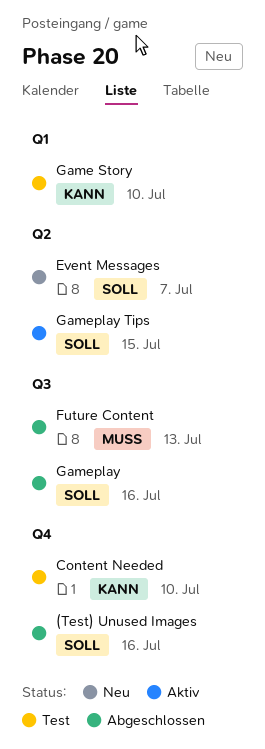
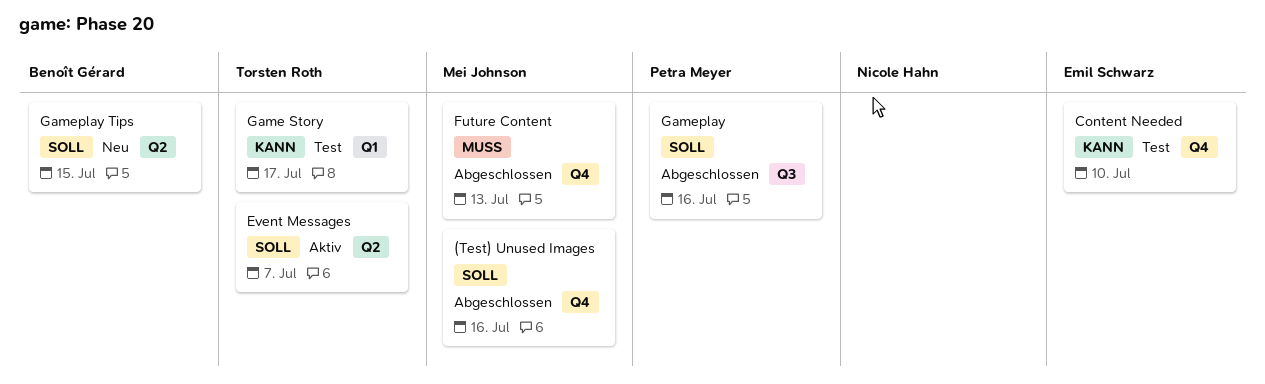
Event Messages, status: Neu -> Aktiv
Future Content, label: Q3 -> Q4
Game Story, due: Jul 10 -> Jul 17
Gameplay Tips, status: Aktiv -> Neu

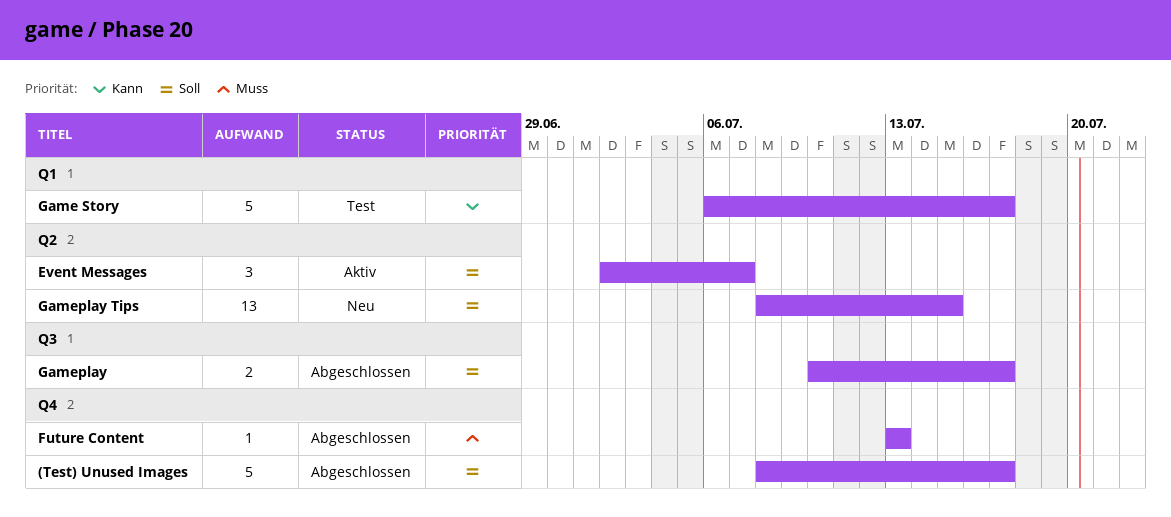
(Test) Unused Images, due: Jul 16 -> Jul 17
Content Needed: present -> none
Gameplay, due: Jul 16 -> Jul 17

